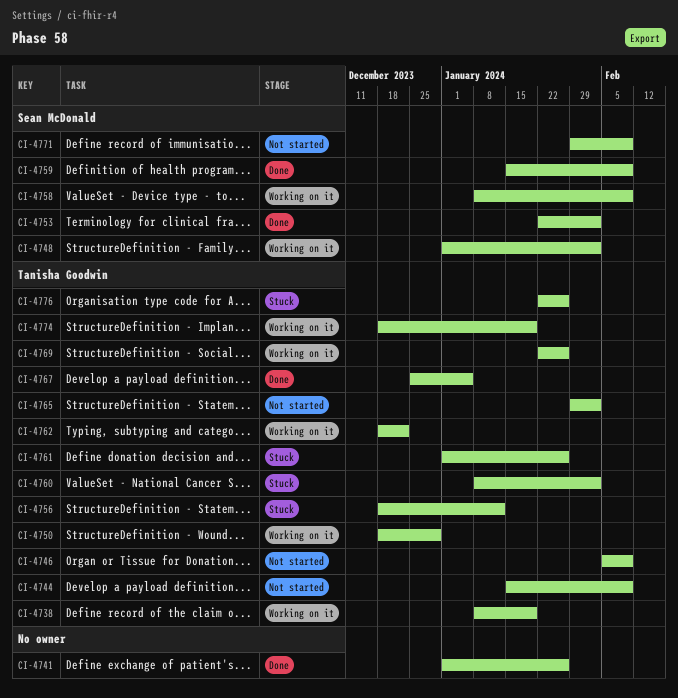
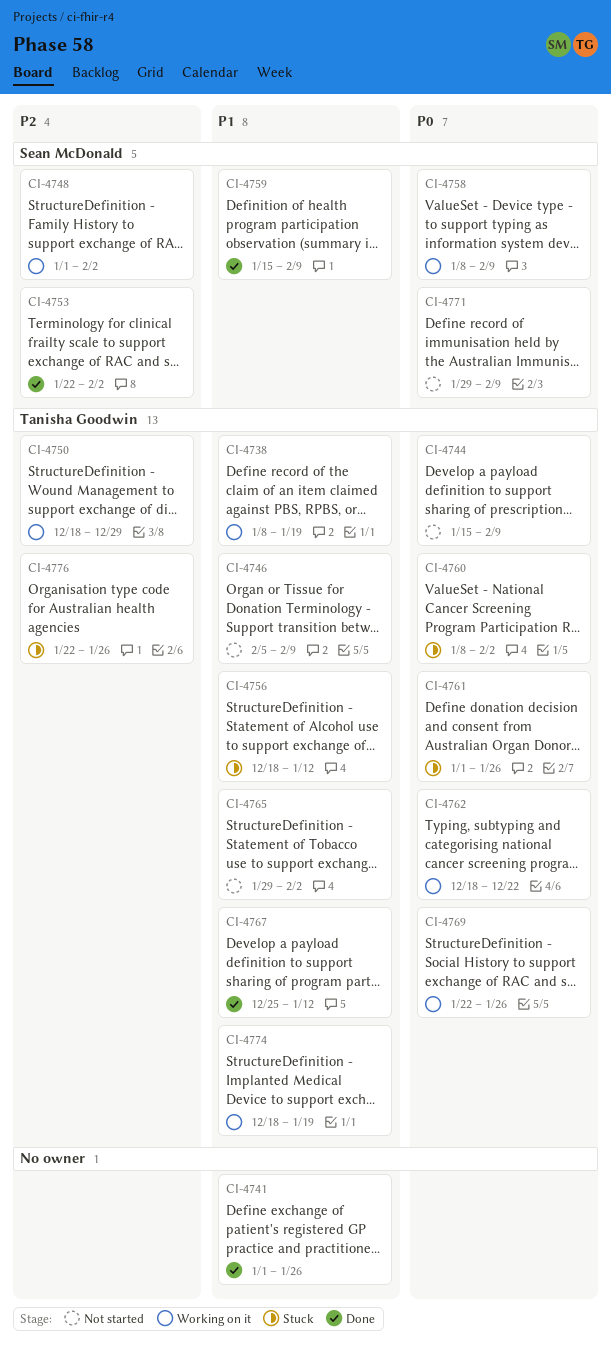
CI-4767, due: Jan 5 -> Jan 12

